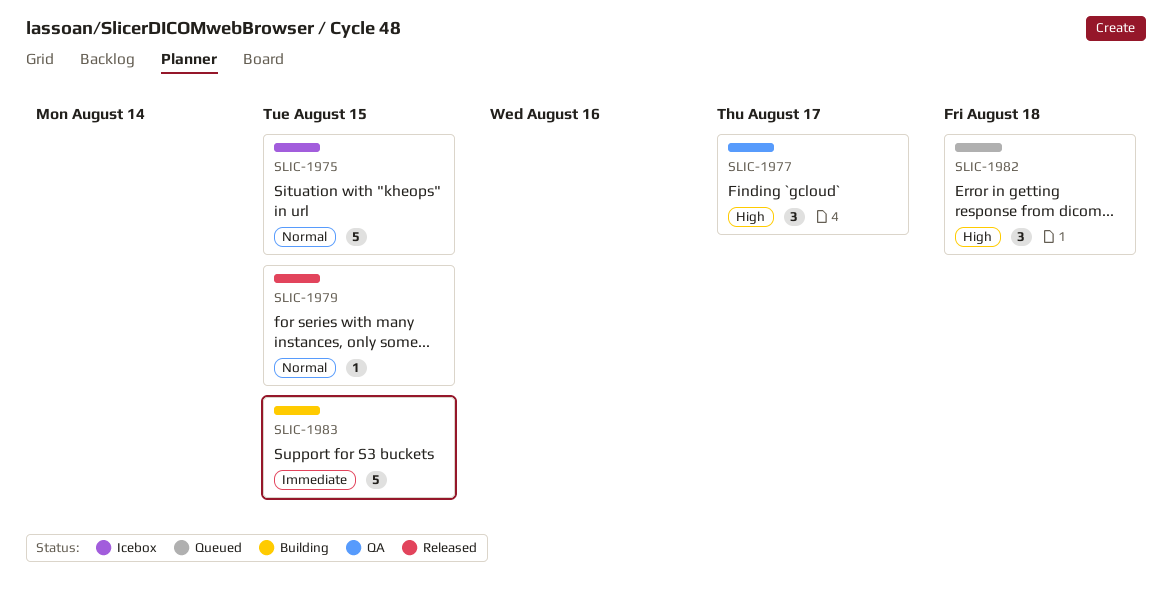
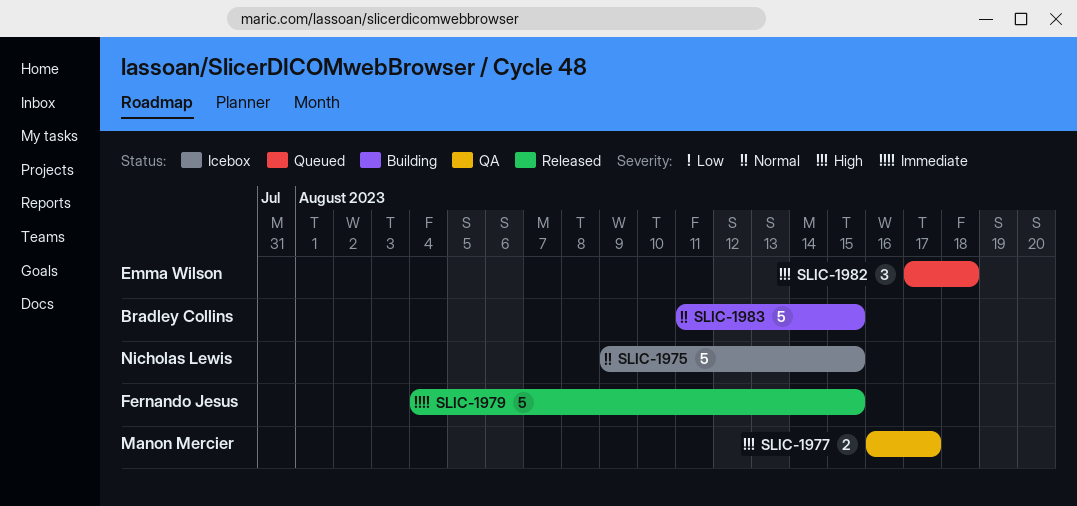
SLIC-1977, estimate: 3 -> 2
SLIC-1979, priority: Normal -> Immediate
SLIC-1979, estimate: 1 -> 5
SLIC-1983, priority: Immediate -> Normal

